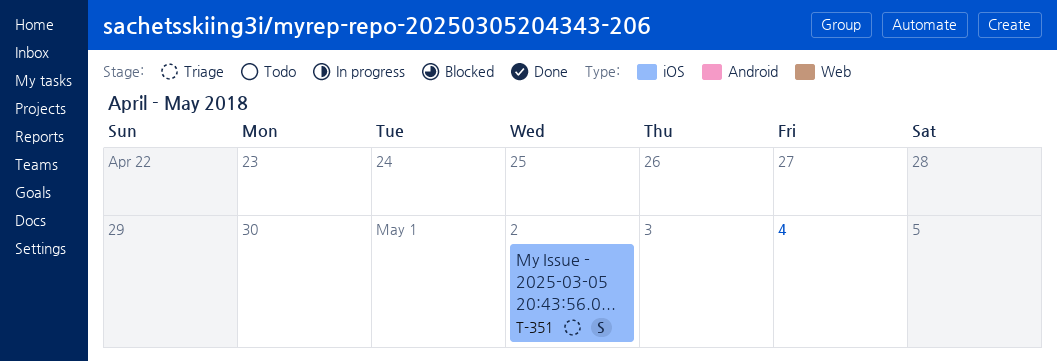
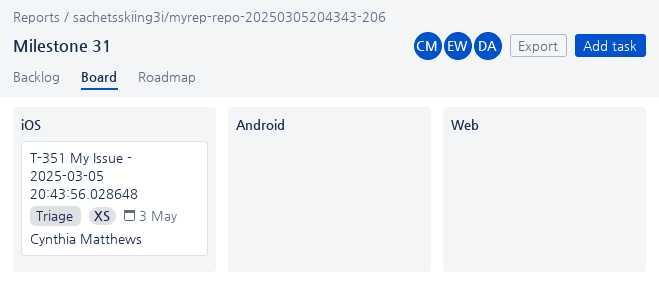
T-351, estimate: S -> XS
T-351, due: May 2 -> May 3

